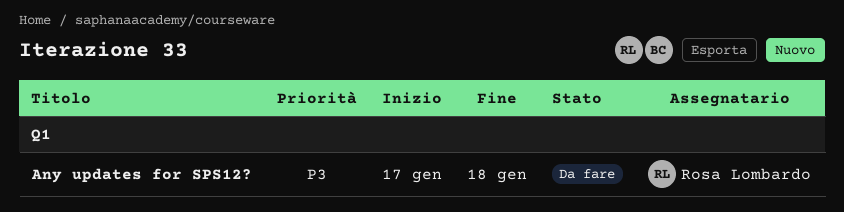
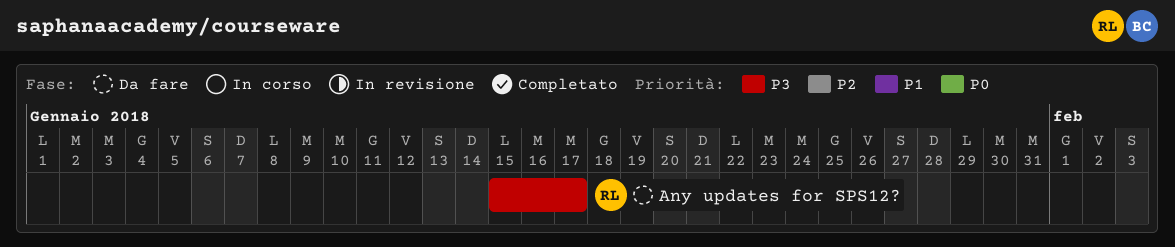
Any updates for SPS12?, start: Jan 17 -> Jan 15
Any updates for SPS12?, due: Jan 18 -> Jan 17

